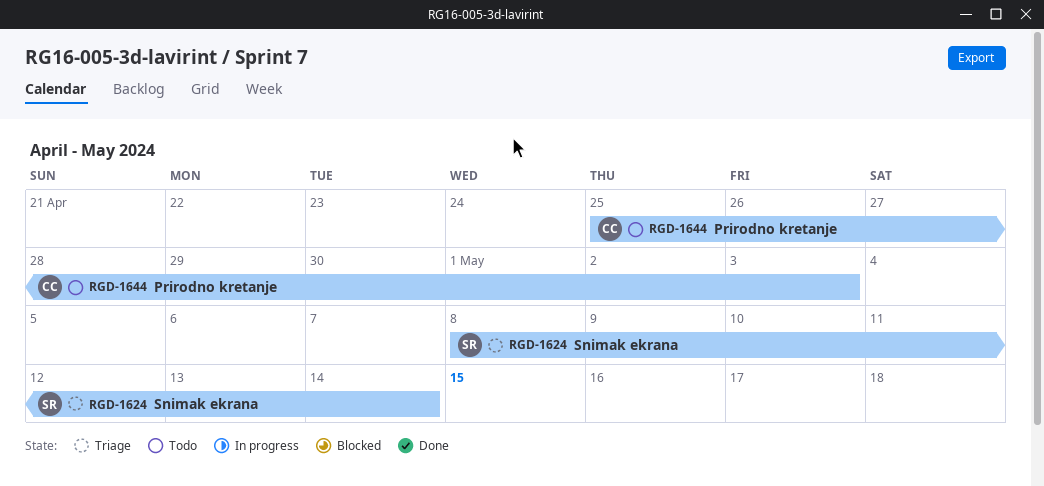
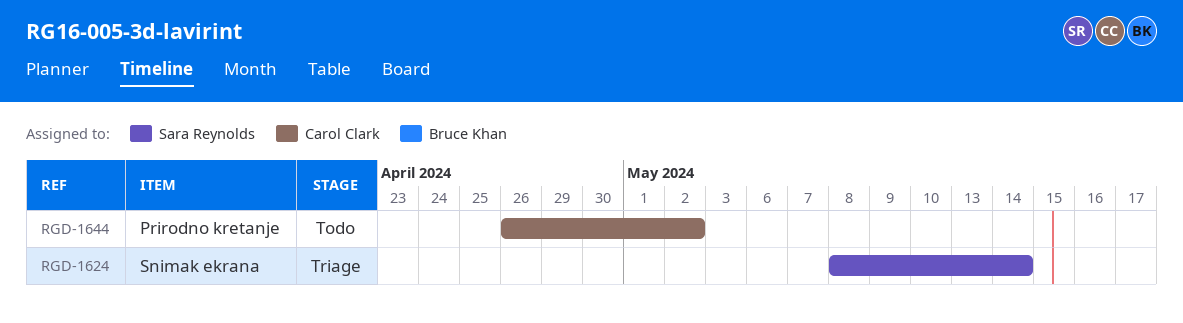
RGD-1644, start: Apr 25 -> Apr 26
RGD-1644, due: May 3 -> May 2

